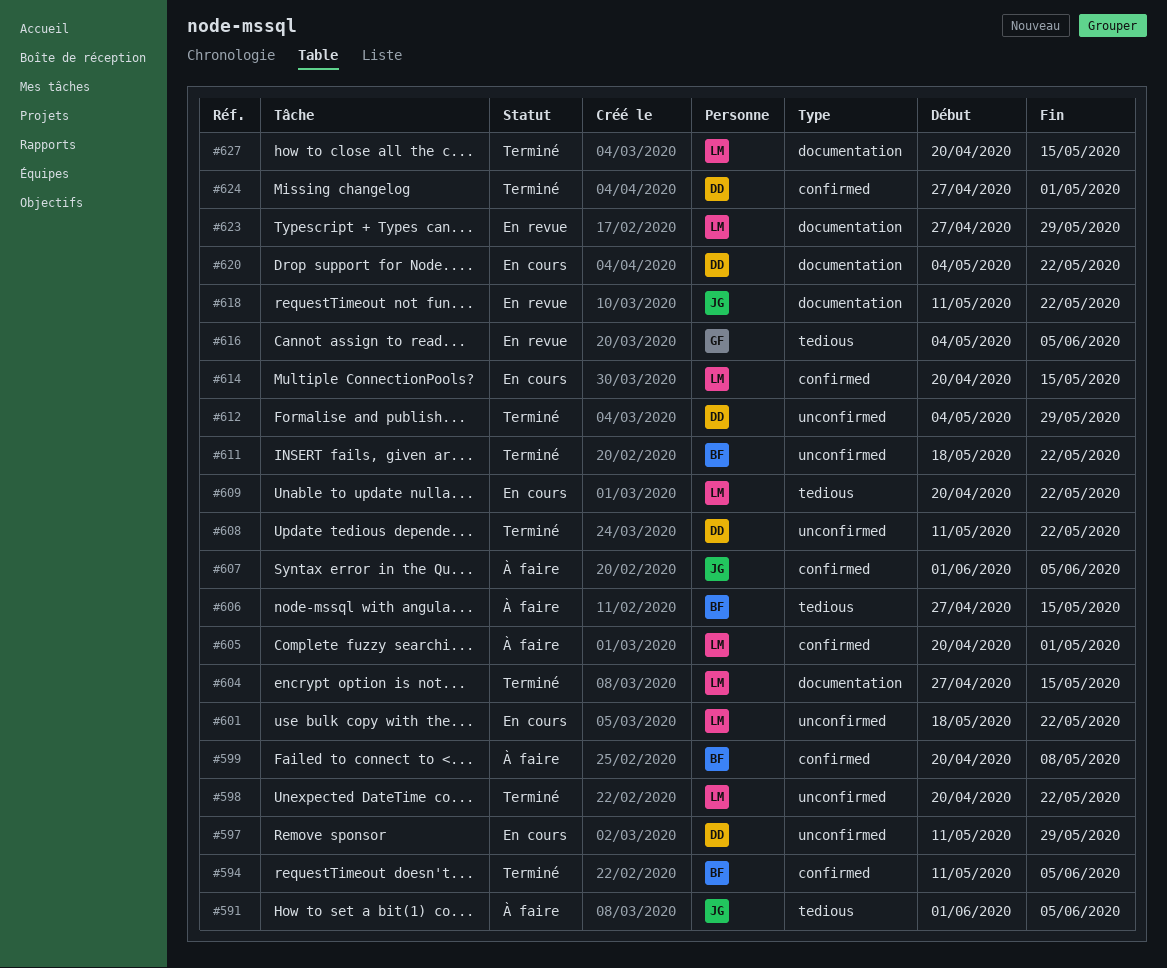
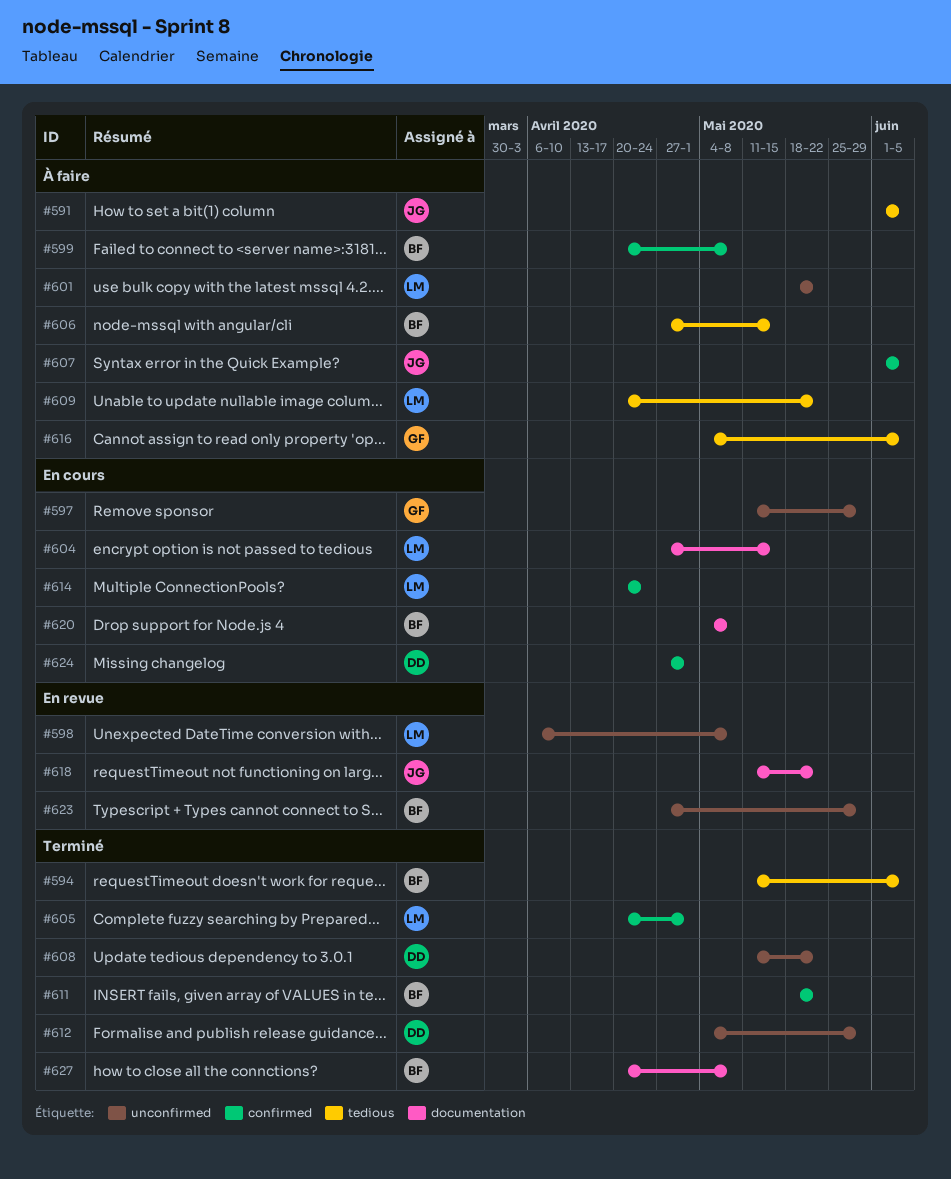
#594, label: confirmed -> tedious
#597, owner: DD -> GF
#598, status: Terminé -> En revue
#598, start: Apr 20 -> Apr 6
#598, due: May 22 -> May 8
#601, status: En cours -> À faire
#604, status: Terminé -> En cours
#605, status: À faire -> Terminé
#609, status: En cours -> À faire
#611, label: unconfirmed -> confirmed
#614, due: May 15 -> Apr 24
#616, status: En revue -> À faire
#620, owner: DD -> BF
#620, due: May 22 -> May 8
#623, owner: LM -> BF
#623, label: documentation -> unconfirmed
#624, status: Terminé -> En cours
#627, owner: LM -> BF
#627, due: May 15 -> May 8

